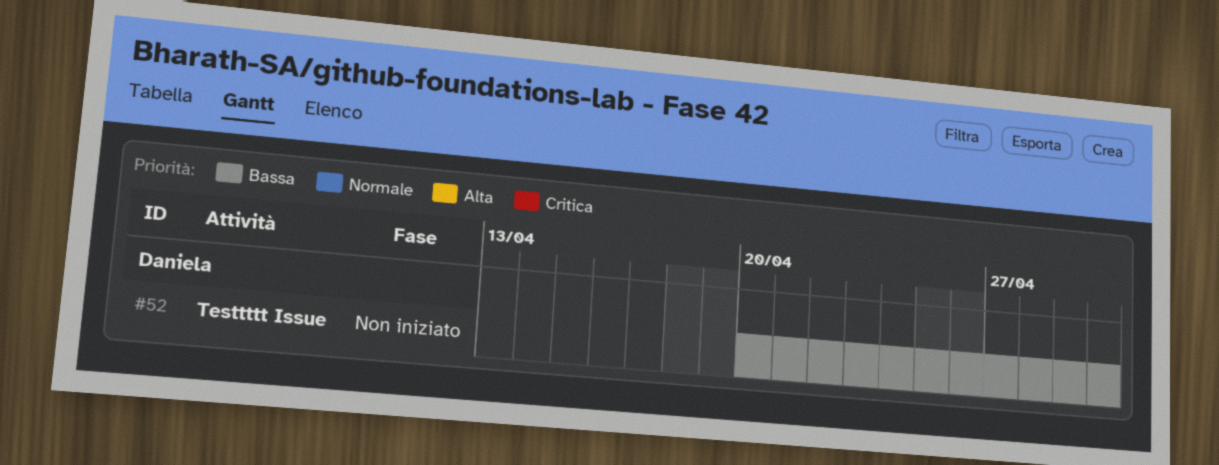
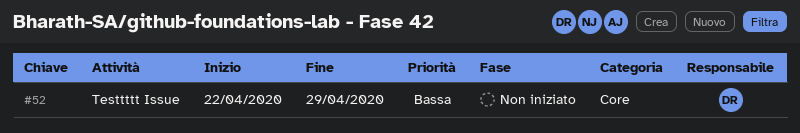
#52, start: Apr 20 -> Apr 22
#52, due: Apr 30 -> Apr 29

